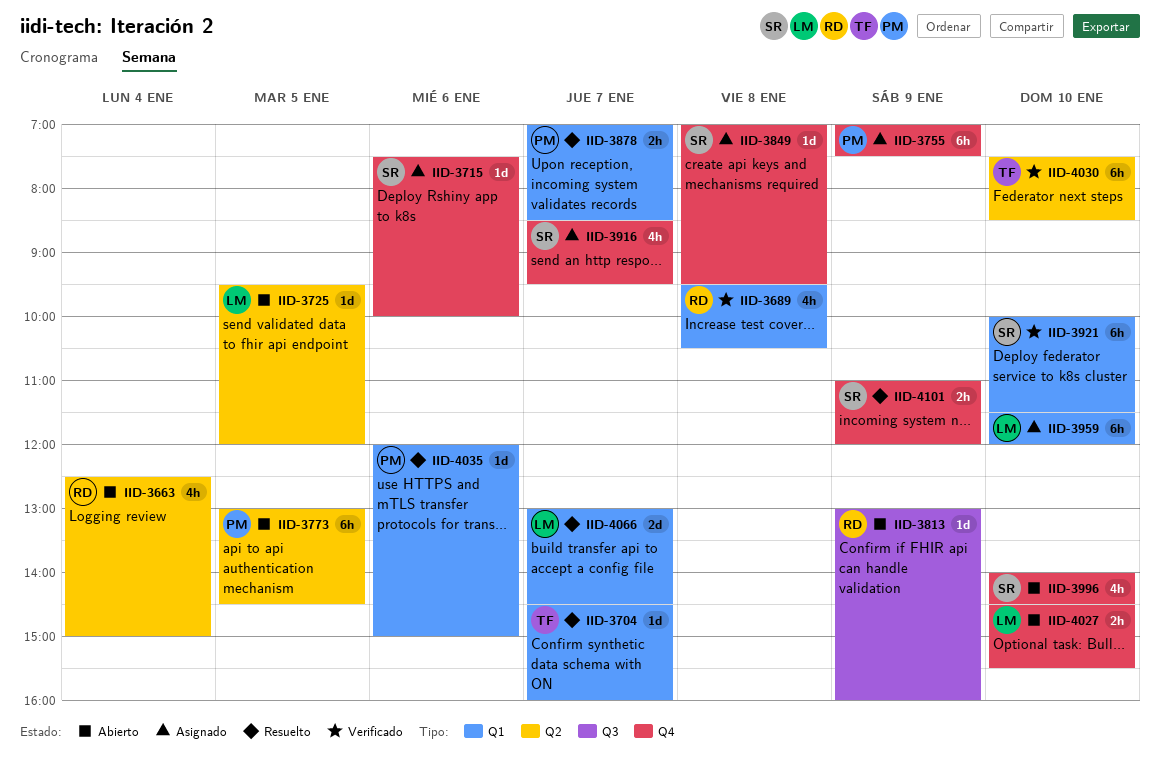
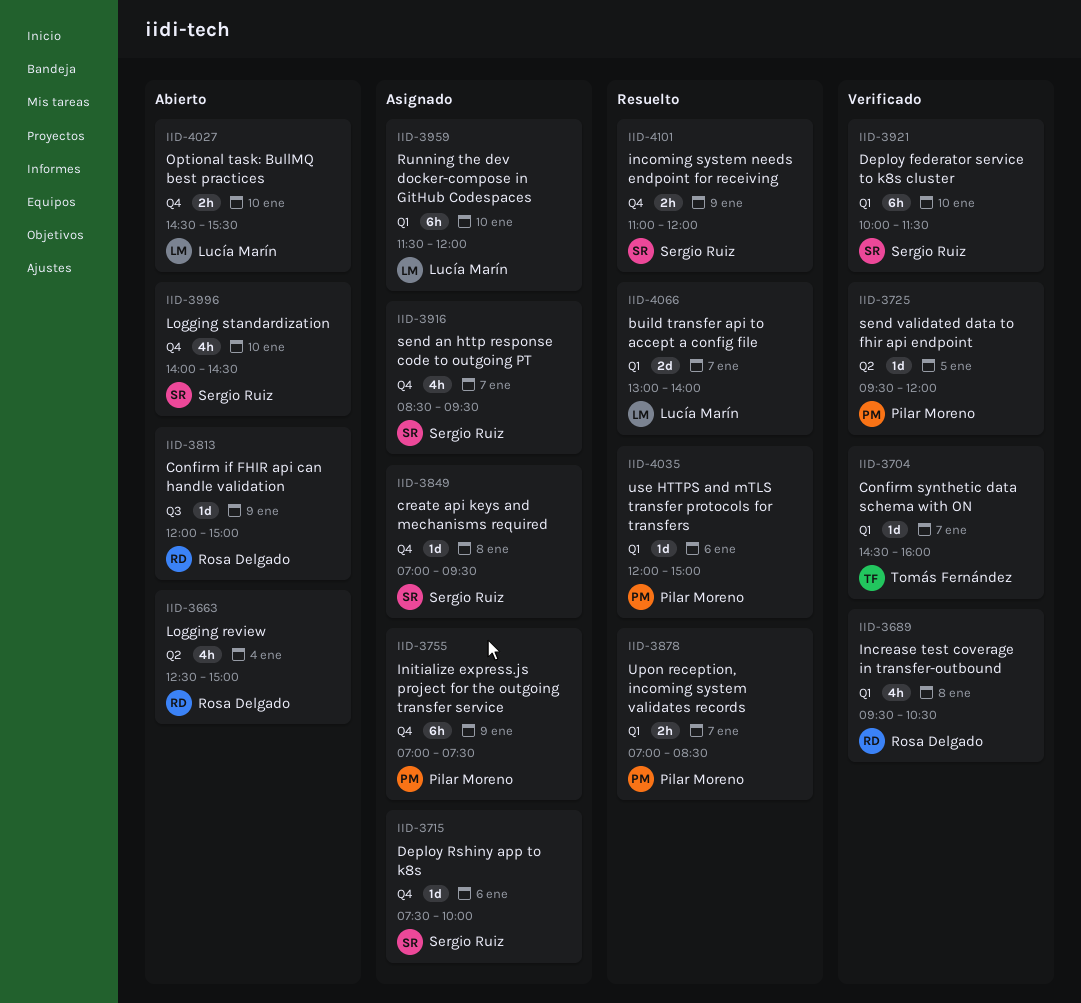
IID-3704, status: Resuelto -> Verificado
IID-3725, status: Abierto -> Verificado
IID-3725, owner: Lucía Marín -> Pilar Moreno
IID-3773: present -> none
IID-3813, begins: 13:00 -> 12:00
IID-3813, ends: 16:00 -> 15:00
IID-4030: present -> none
IID-4066, ends: 14:30 -> 14:00

